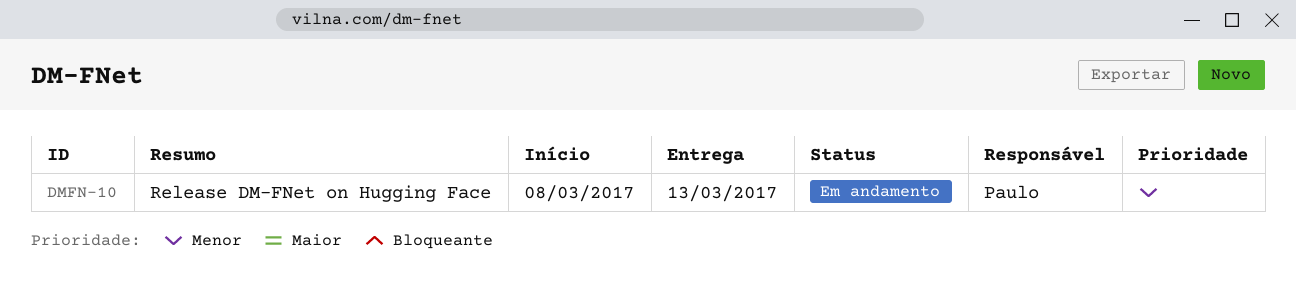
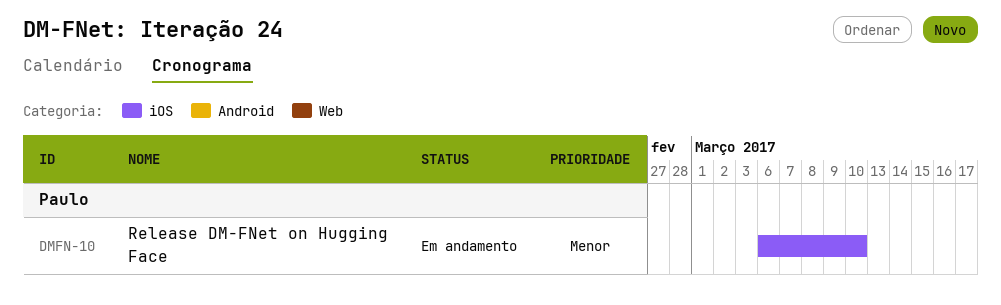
DMFN-10, start: Mar 8 -> Mar 6
DMFN-10, due: Mar 13 -> Mar 10

